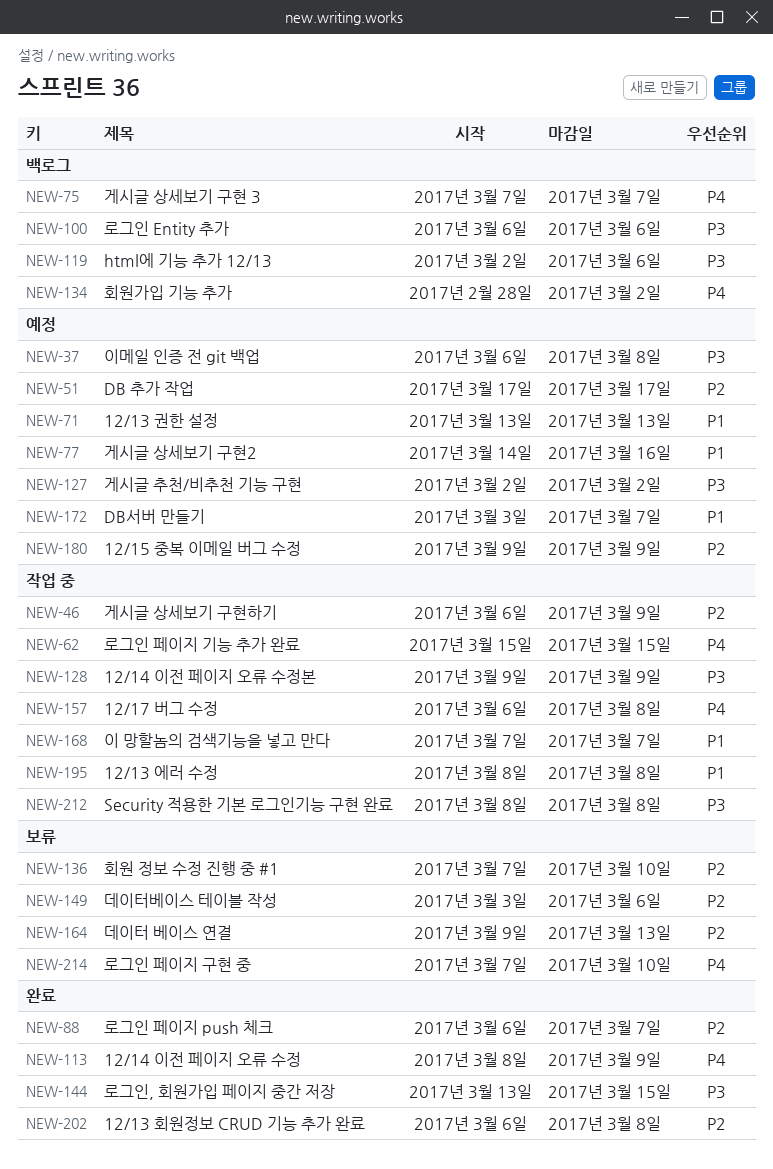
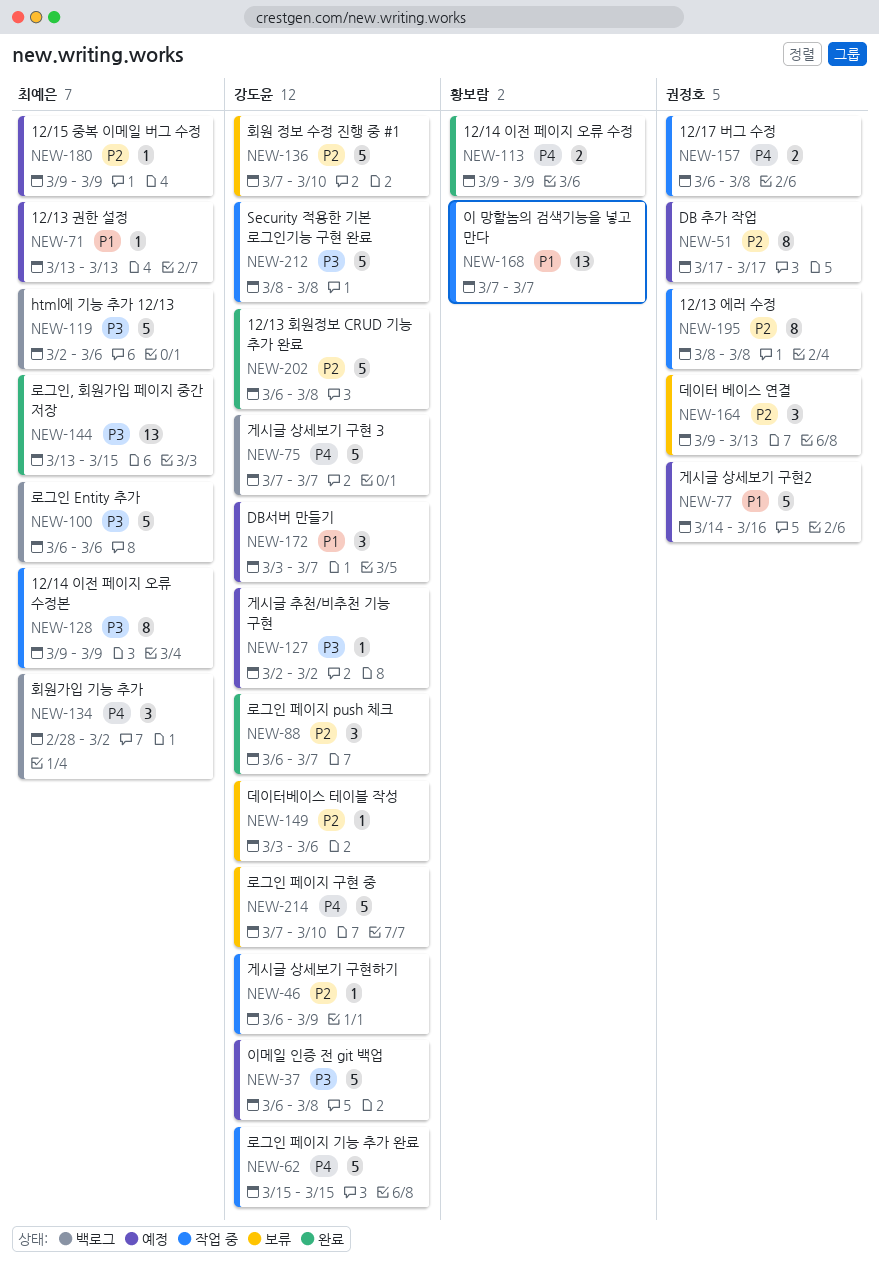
NEW-113, start: Mar 8 -> Mar 9
NEW-195, priority: P1 -> P2

